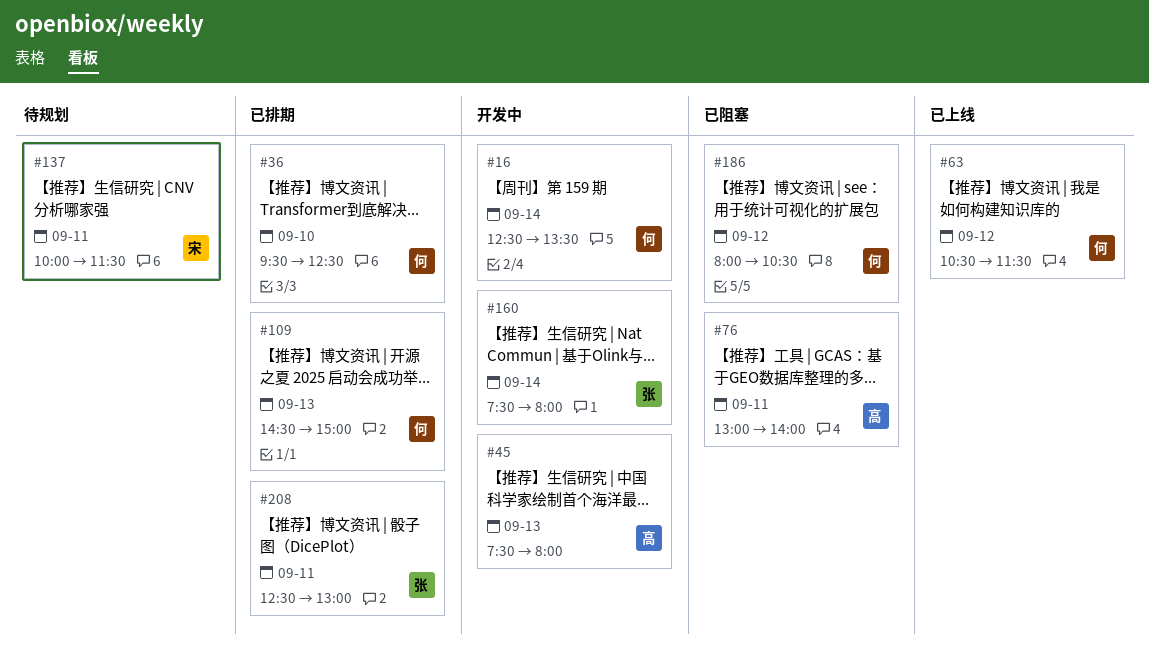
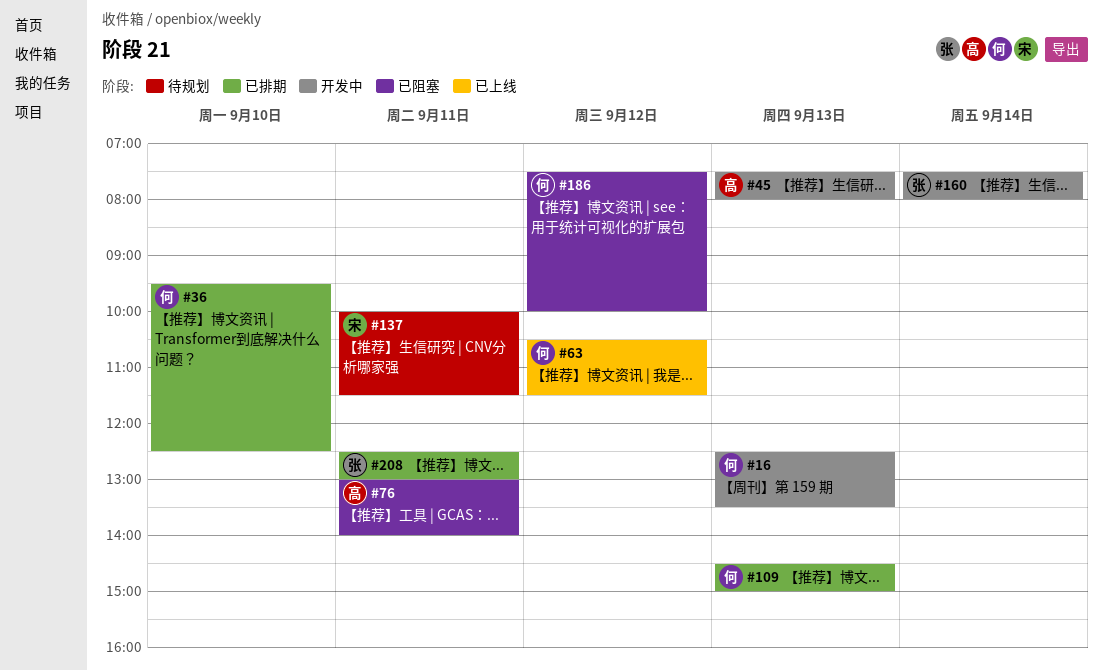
#16, day: Sep 14 -> Sep 13
#186, begins: 08:00 -> 07:30
#186, ends: 10:30 -> 10:00

